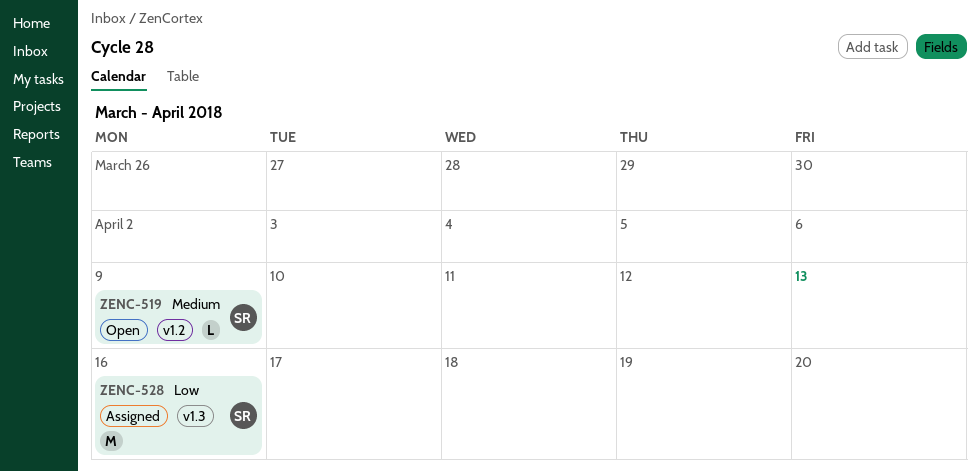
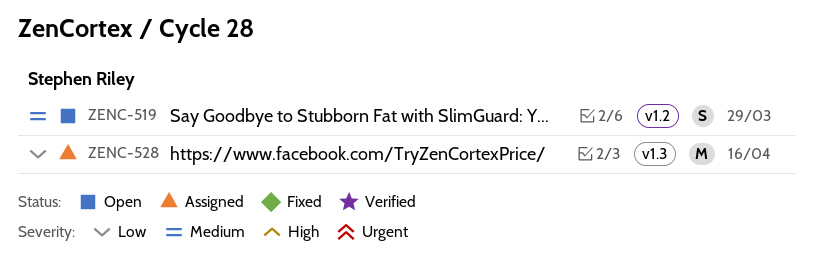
ZENC-519, estimate: L -> S
ZENC-519, due: Apr 9 -> Mar 29

